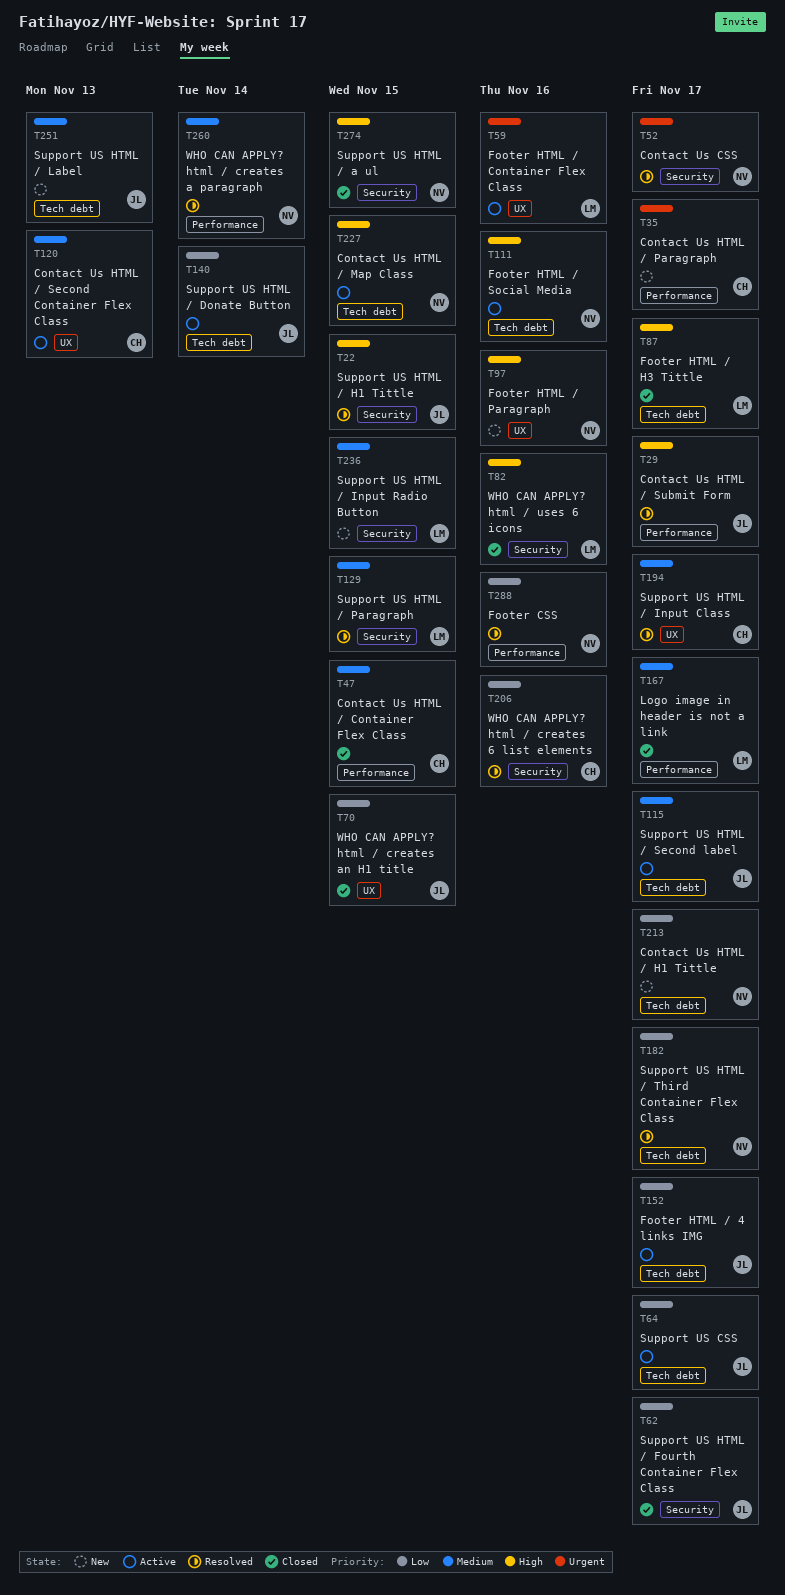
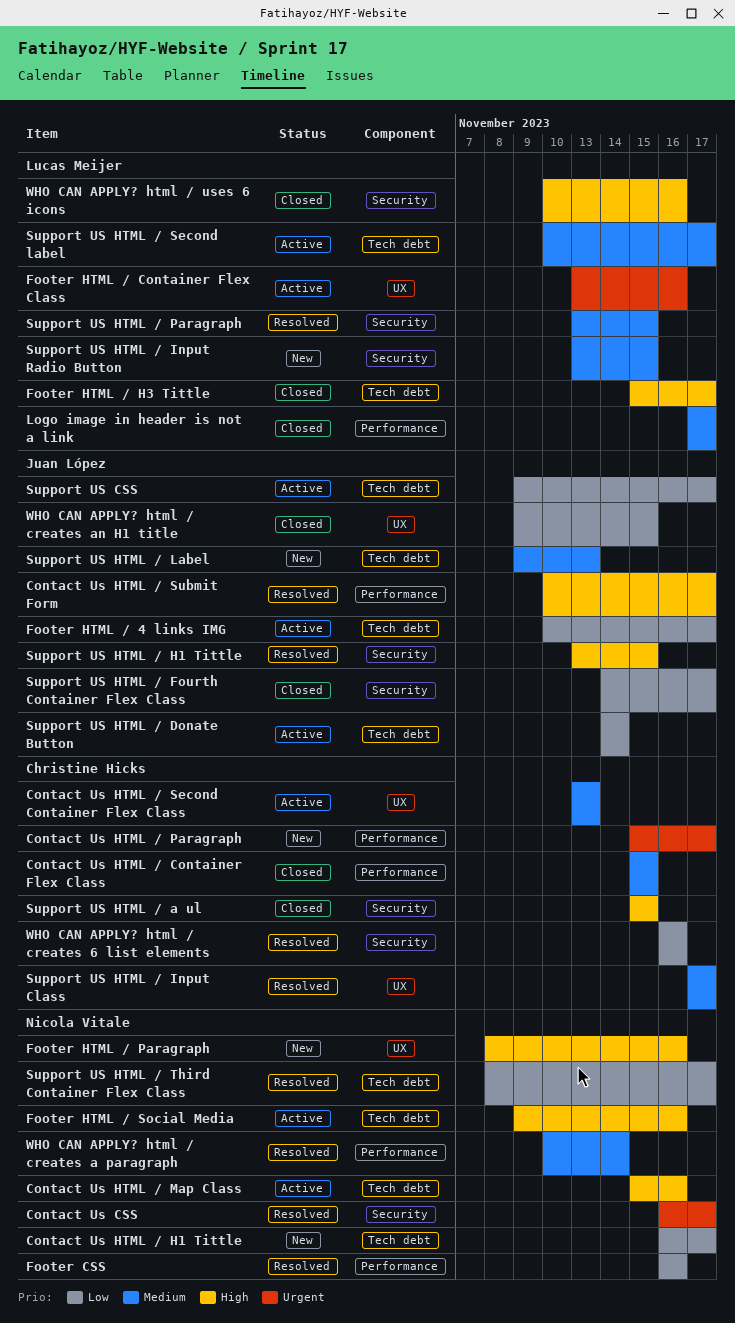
Contact Us HTML / Map Class, due: Nov 15 -> Nov 16
Support US HTML / a ul, owner: Nicola Vitale -> Christine Hicks
Support US HTML / Second label, owner: Juan López -> Lucas Meijer

